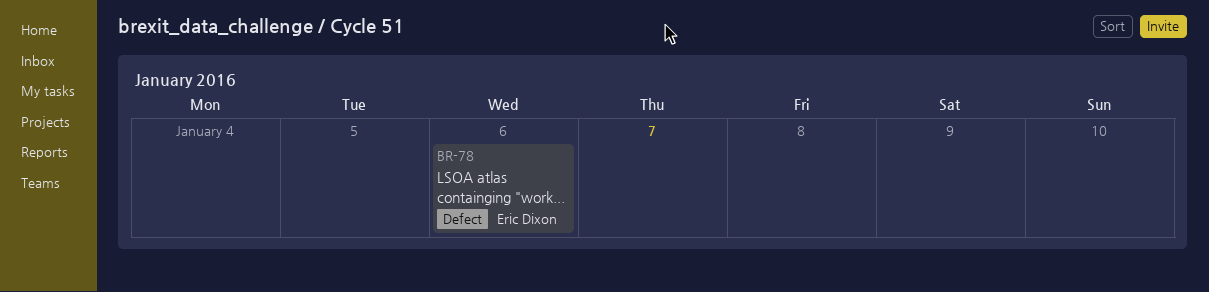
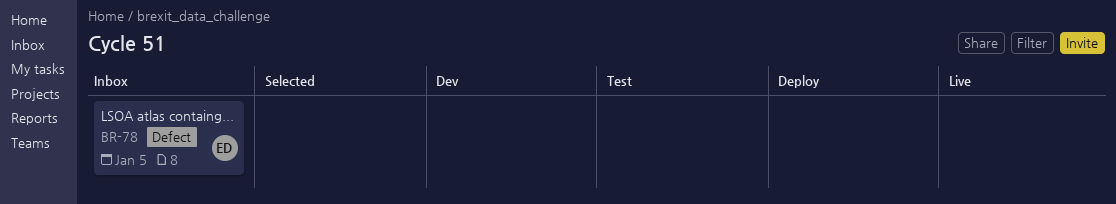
BR-78, due: Jan 6 -> Jan 5

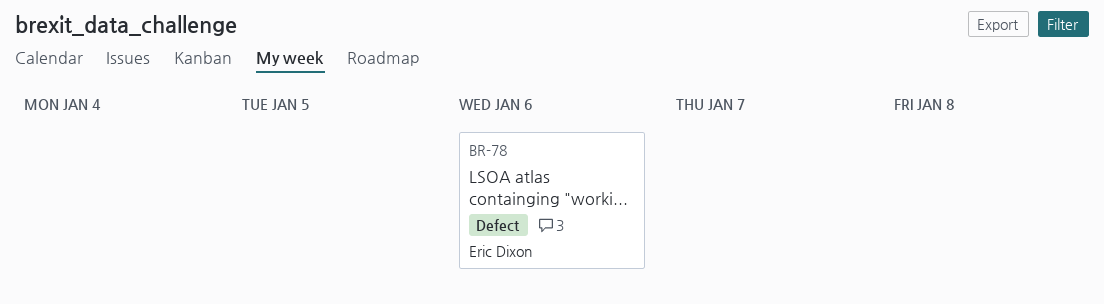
BR-78, due: Jan 5 -> Jan 6

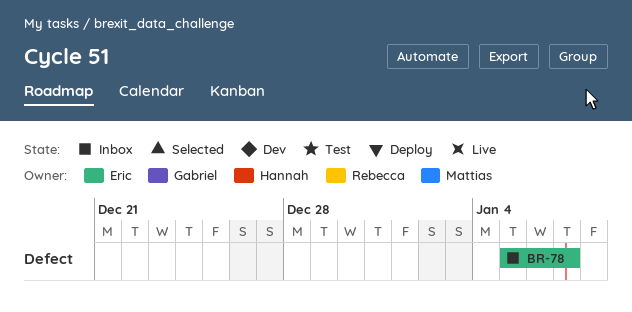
BR-78, due: Jan 6 -> Jan 7

